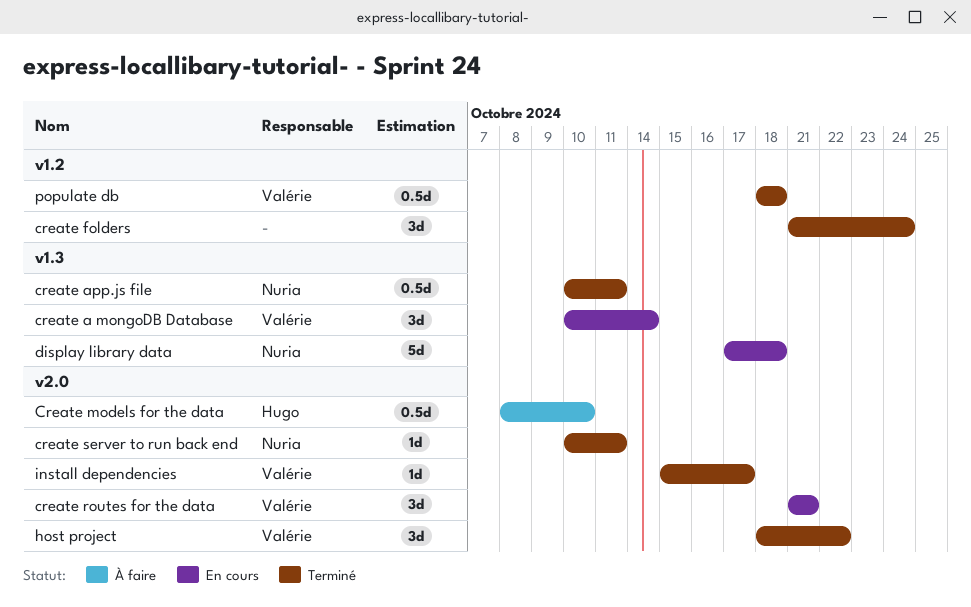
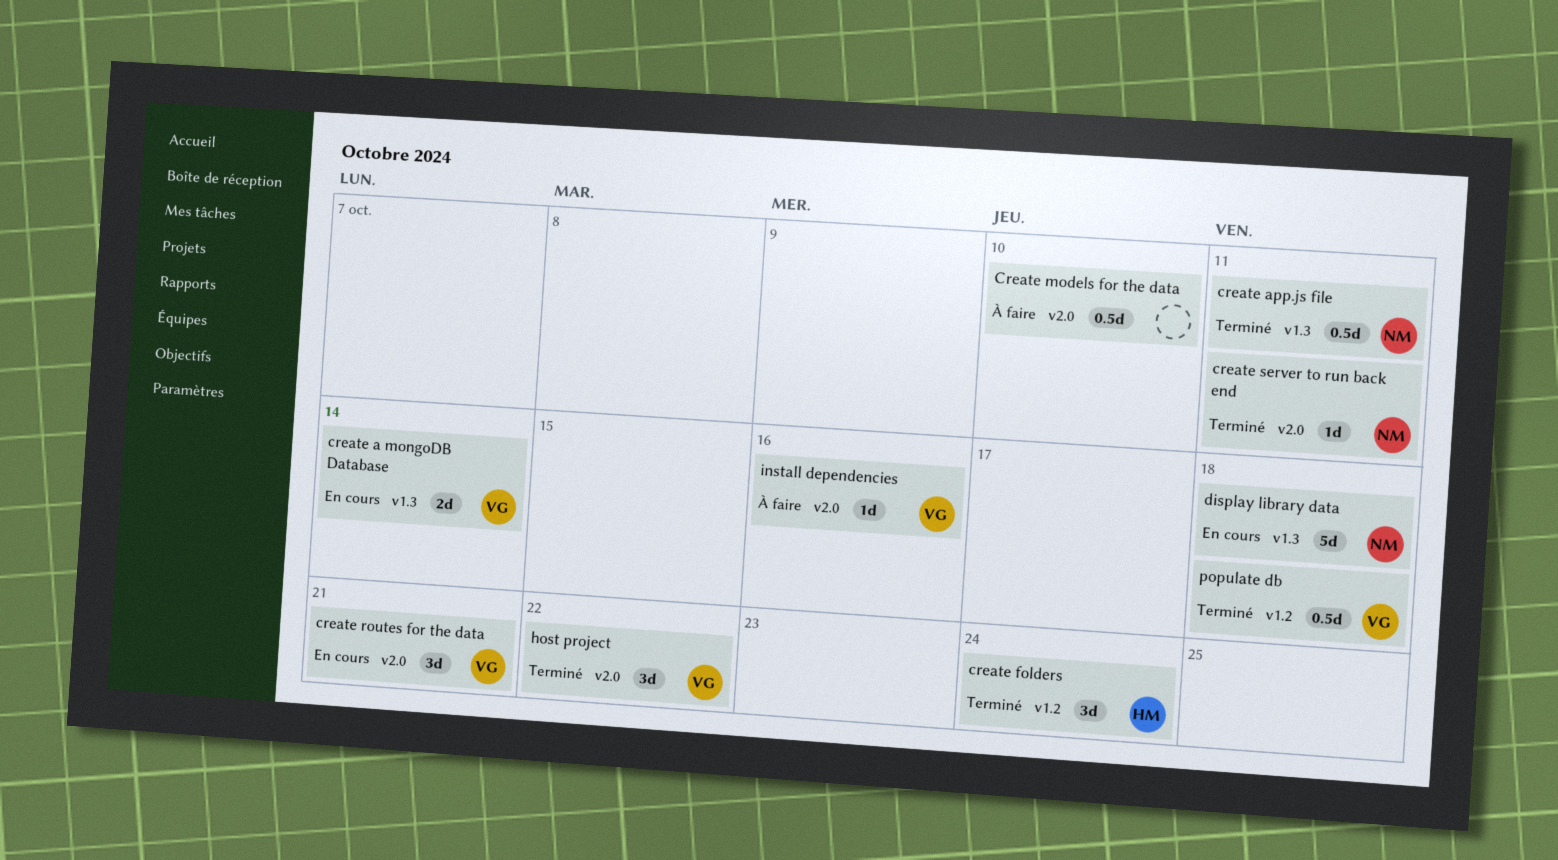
create a mongoDB Database, estimate: 3d -> 2d
create folders, owner: none -> Hugo
Create models for the data, owner: Hugo -> none
install dependencies, status: Terminé -> À faire
install dependencies, due: Oct 17 -> Oct 16

